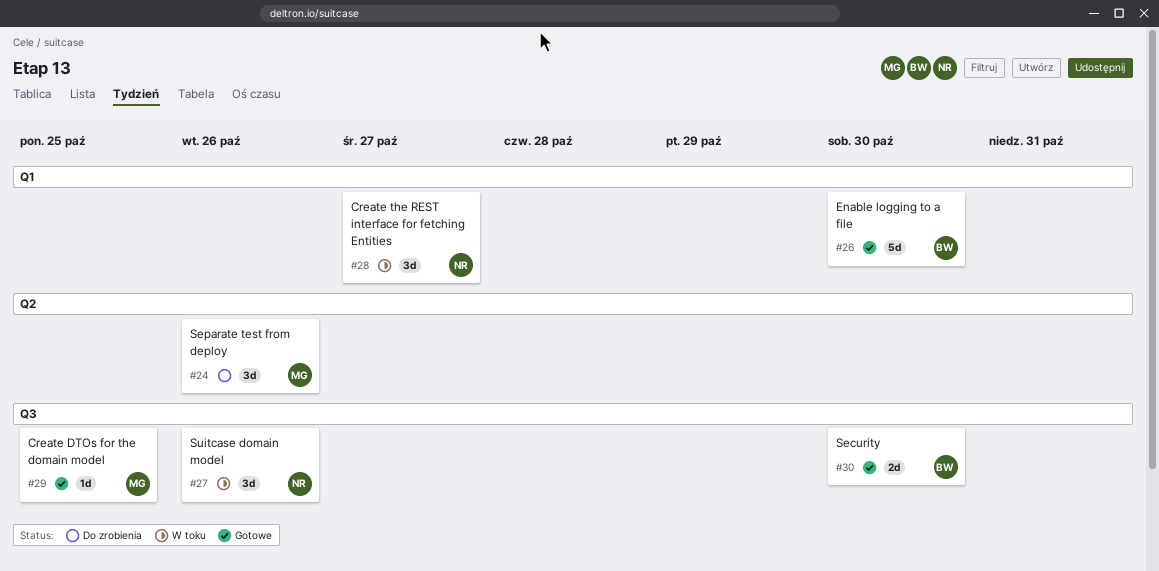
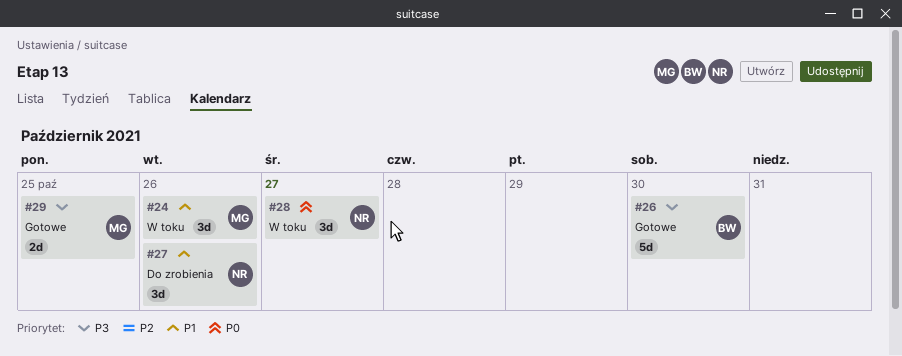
#24, status: Do zrobienia -> W toku
#27, status: W toku -> Do zrobienia
#29, estimate: 1d -> 2d
#30: present -> none

